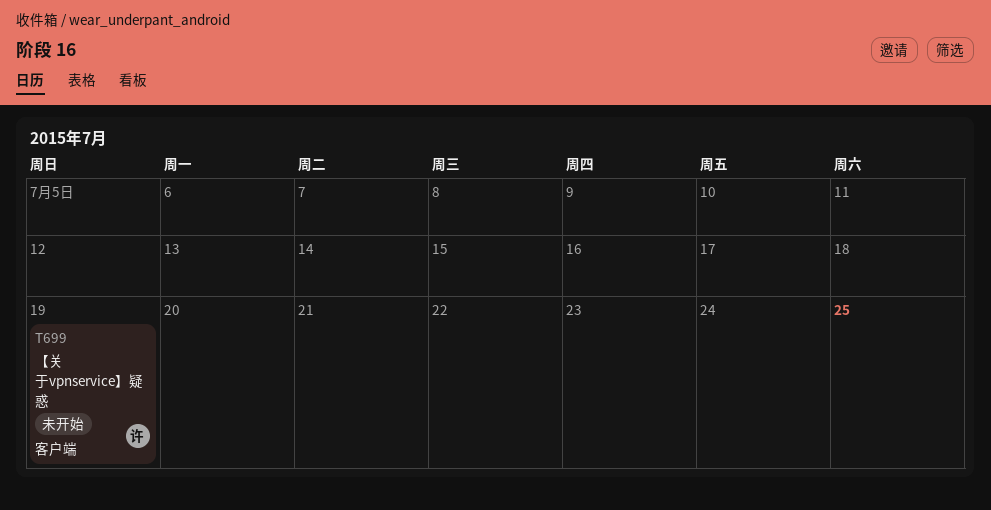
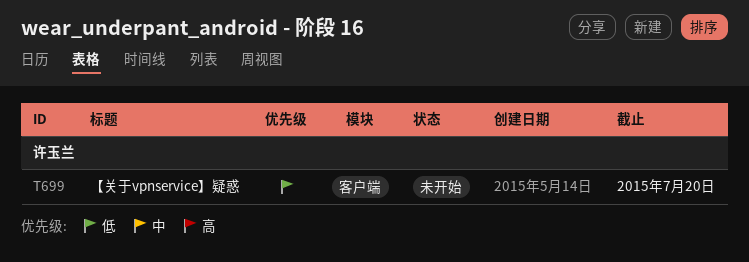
T699, due: Jul 19 -> Jul 20

